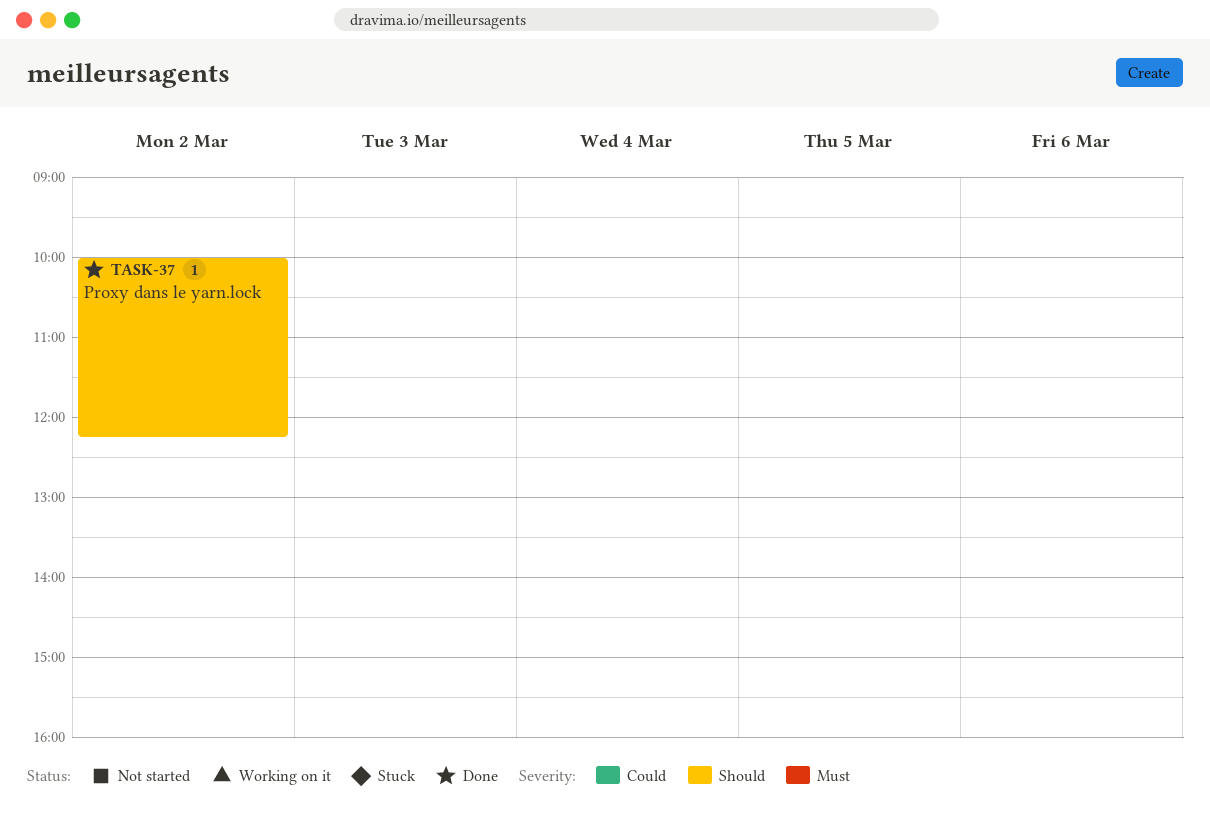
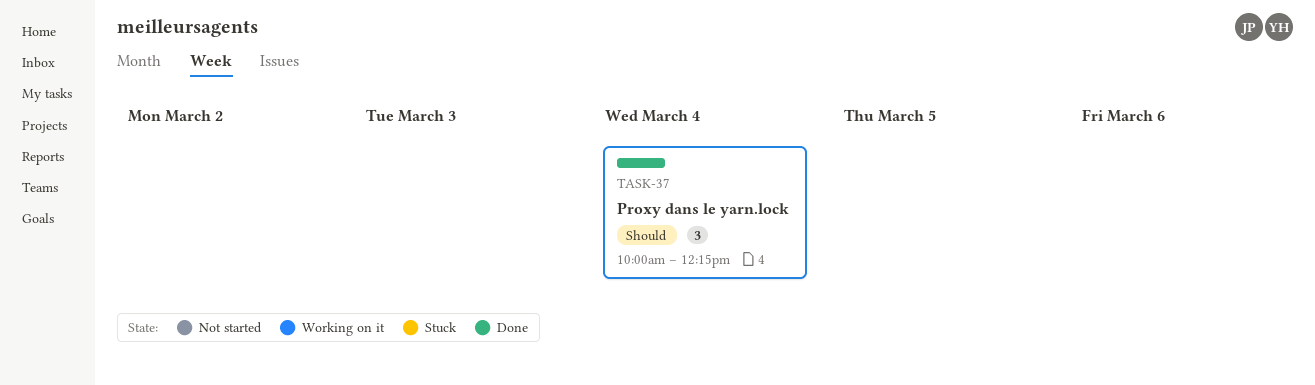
TASK-37, estimate: 1 -> 3
TASK-37, day: Mar 2 -> Mar 4

